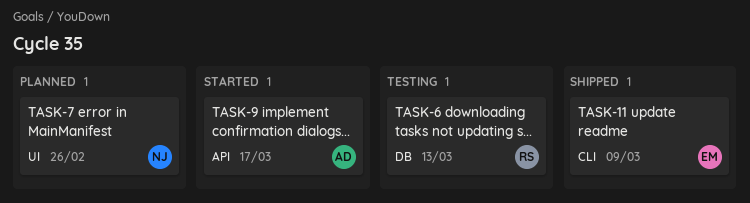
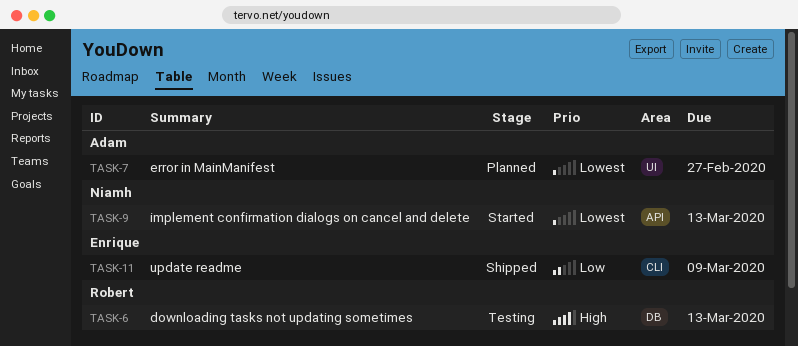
TASK-7, owner: Niamh -> Adam
TASK-7, due: Feb 26 -> Feb 27
TASK-9, owner: Adam -> Niamh
TASK-9, due: Mar 17 -> Mar 13

